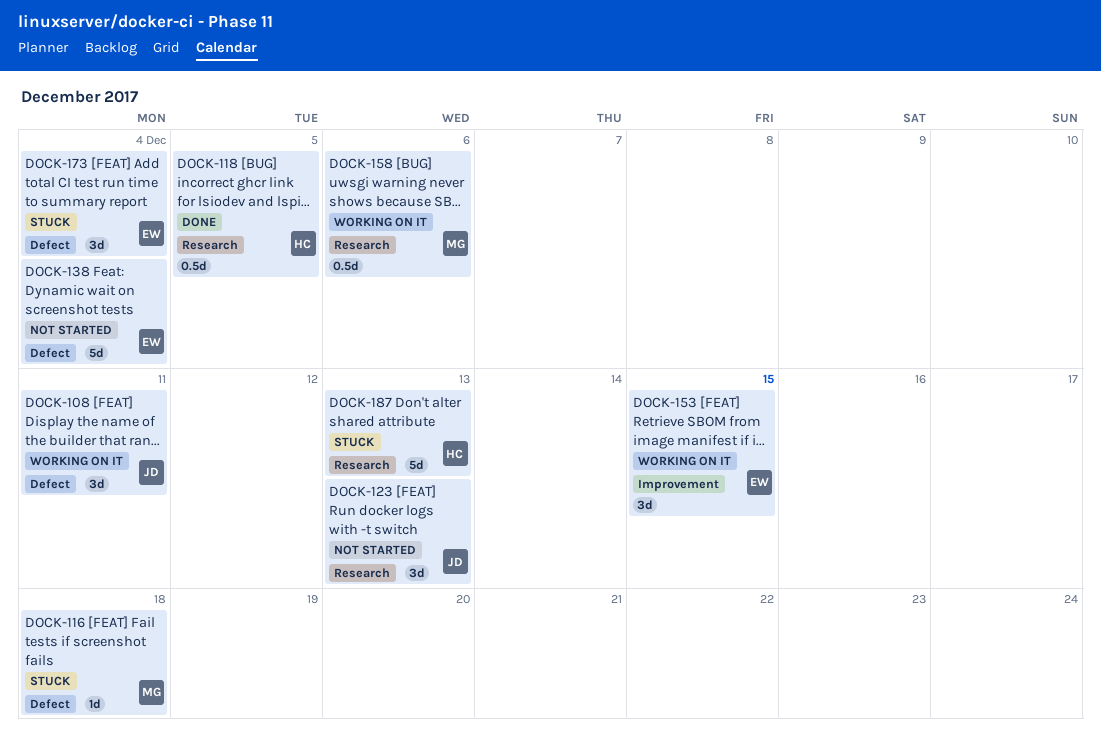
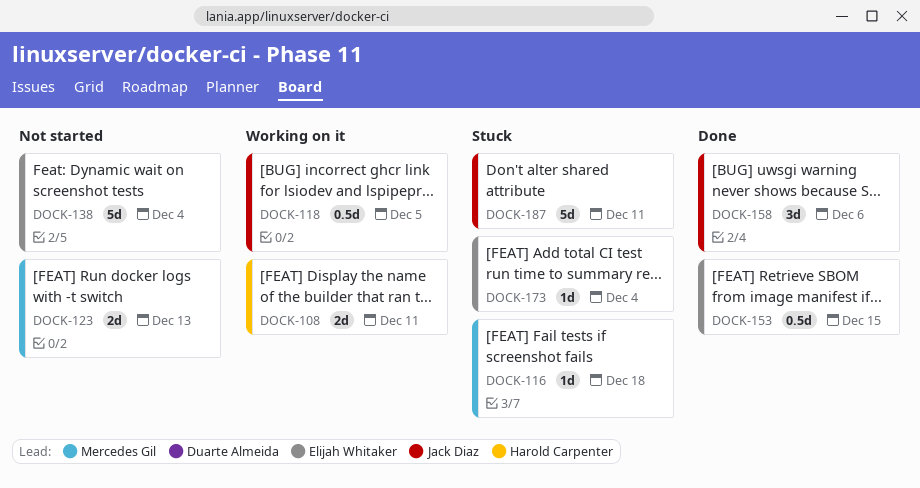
DOCK-108, owner: Jack Diaz -> Harold Carpenter
DOCK-108, estimate: 3d -> 2d
DOCK-118, status: Done -> Working on it
DOCK-118, owner: Harold Carpenter -> Jack Diaz
DOCK-123, owner: Jack Diaz -> Mercedes Gil
DOCK-123, estimate: 3d -> 2d
DOCK-153, status: Working on it -> Done
DOCK-153, estimate: 3d -> 0.5d
DOCK-158, status: Working on it -> Done
DOCK-158, owner: Mercedes Gil -> Jack Diaz
DOCK-158, estimate: 0.5d -> 3d
DOCK-173, estimate: 3d -> 1d
DOCK-187, owner: Harold Carpenter -> Jack Diaz
DOCK-187, due: Dec 13 -> Dec 11

